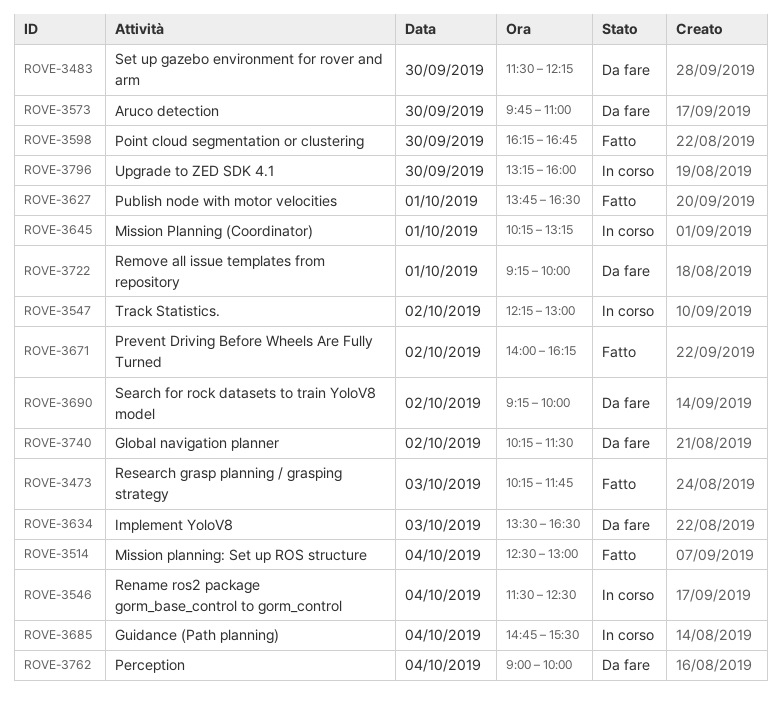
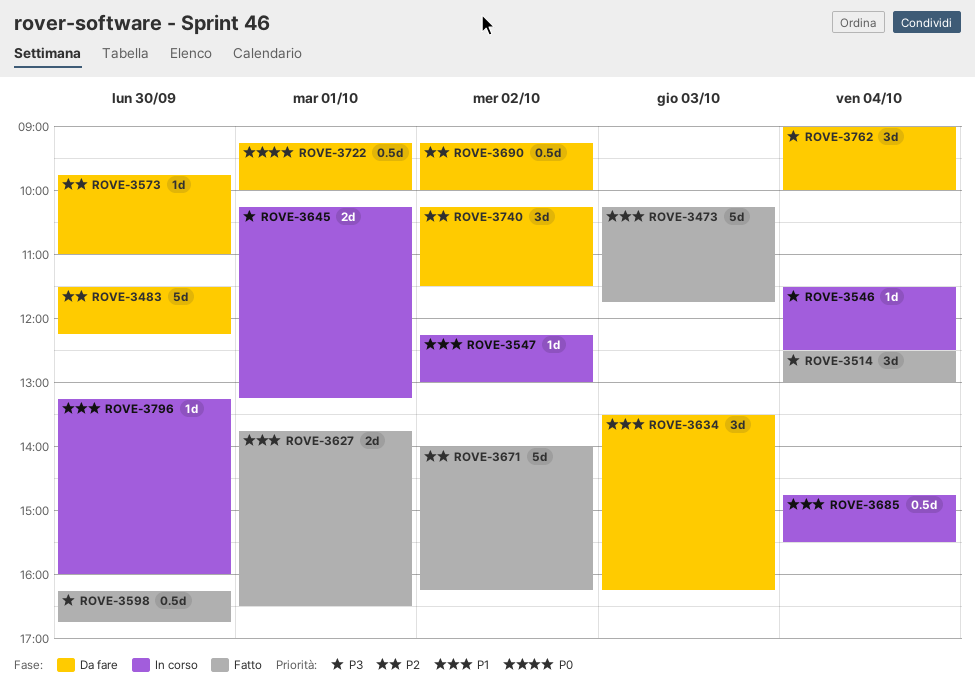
ROVE-3634, ends: 16:30 -> 16:15

